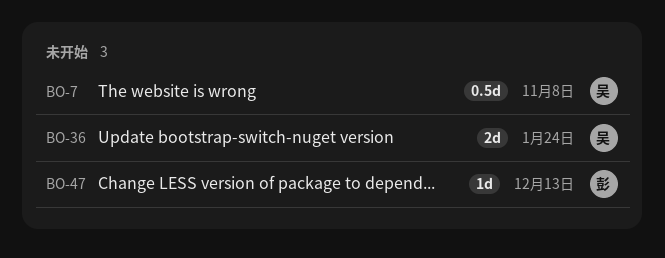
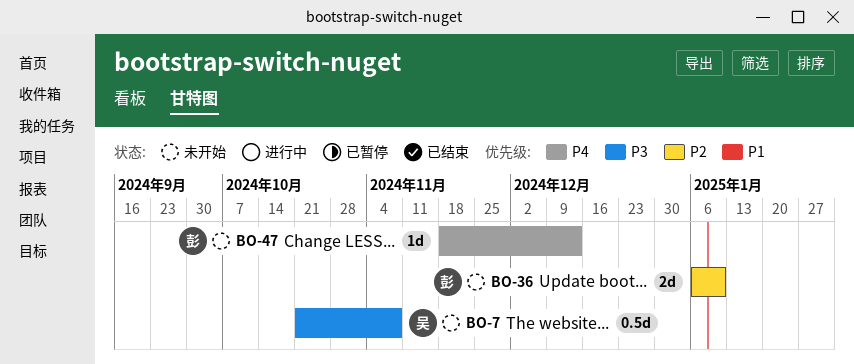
BO-36, owner: 吴 -> 彭
BO-36, due: Jan 24 -> Jan 10

